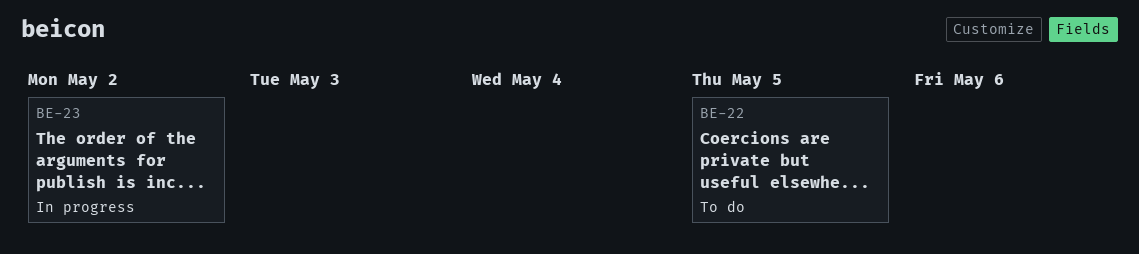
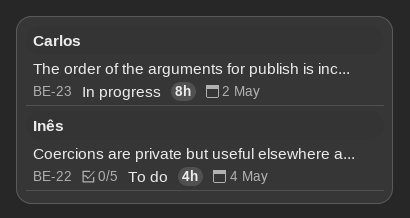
BE-22, due: May 5 -> May 4

